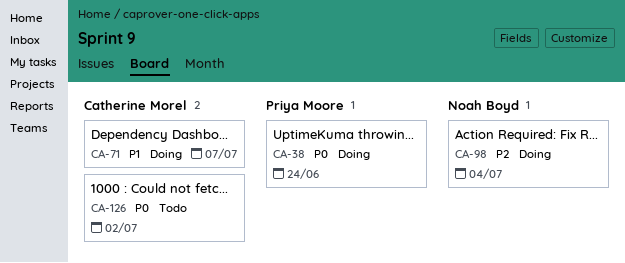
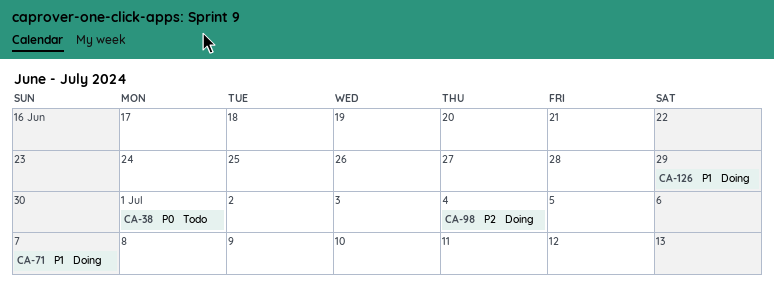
CA-38, status: Doing -> Todo
CA-38, due: Jun 24 -> Jul 1
CA-126, status: Todo -> Doing
CA-126, priority: P0 -> P1
CA-126, due: Jul 2 -> Jun 29

